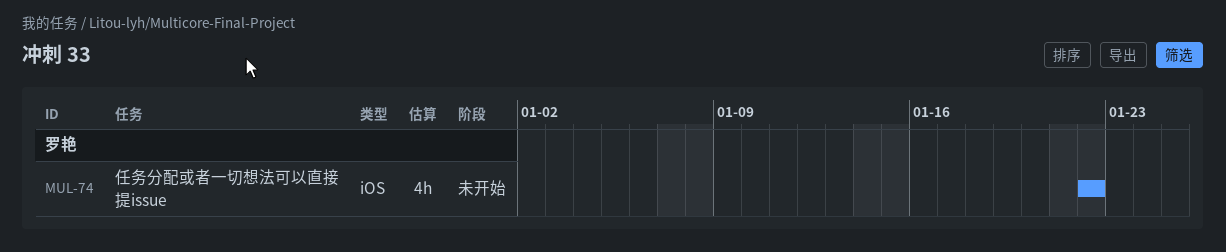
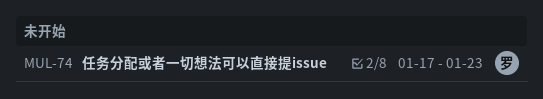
MUL-74, start: Jan 22 -> Jan 17
MUL-74, due: Jan 22 -> Jan 23

